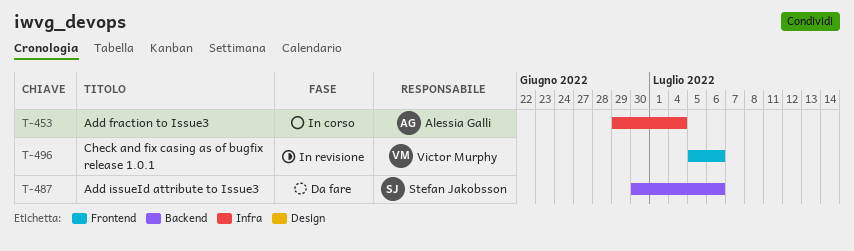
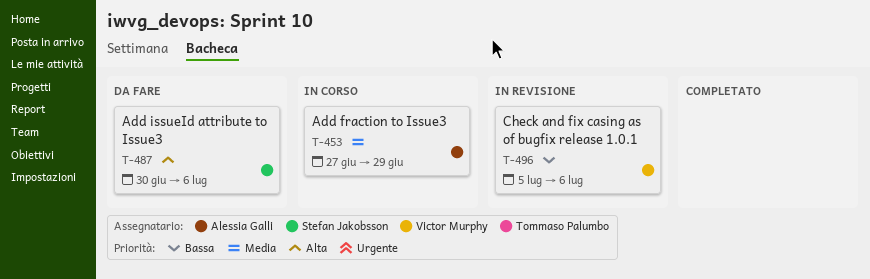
T-453, start: Jun 29 -> Jun 27
T-453, due: Jul 4 -> Jun 29

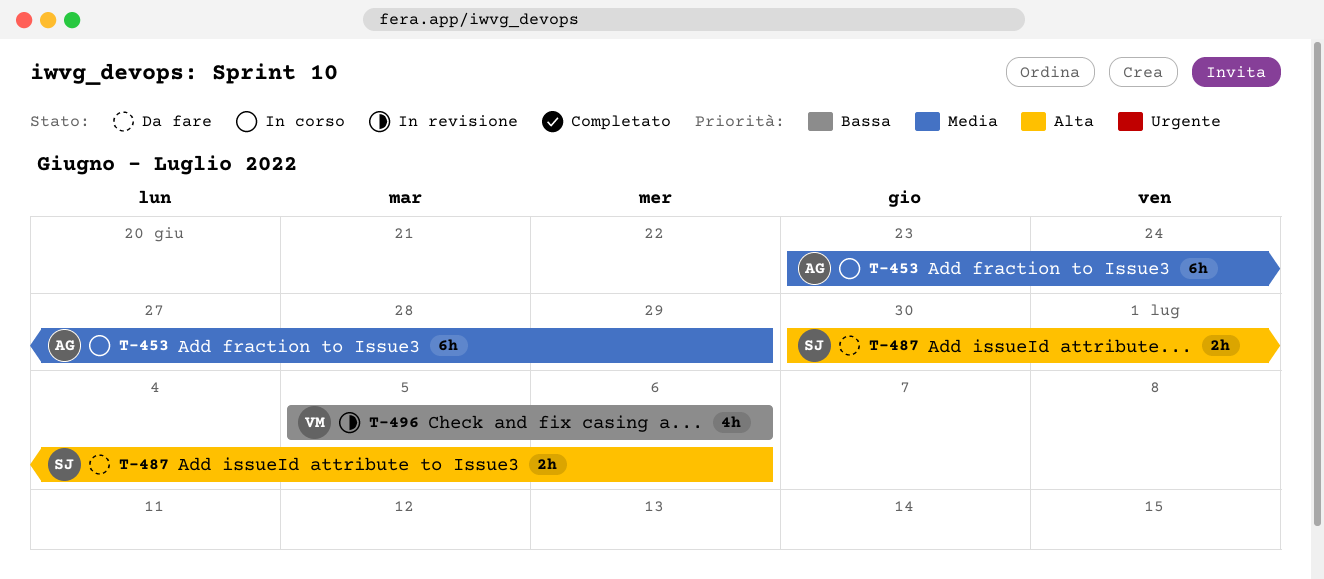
T-453, start: Jun 27 -> Jun 23

